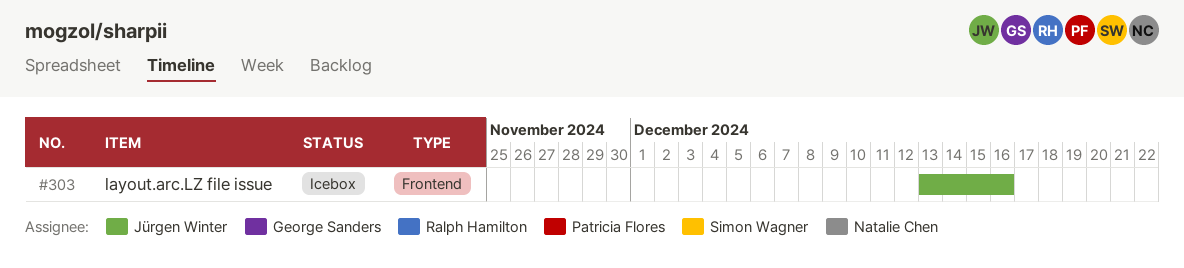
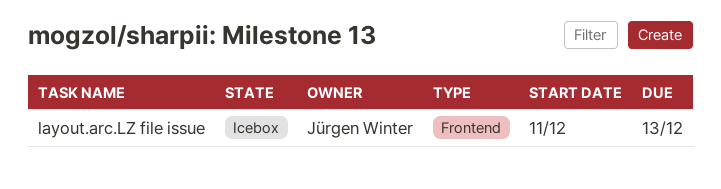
layout.arc.LZ file issue, start: Dec 13 -> Dec 11
layout.arc.LZ file issue, due: Dec 16 -> Dec 13

